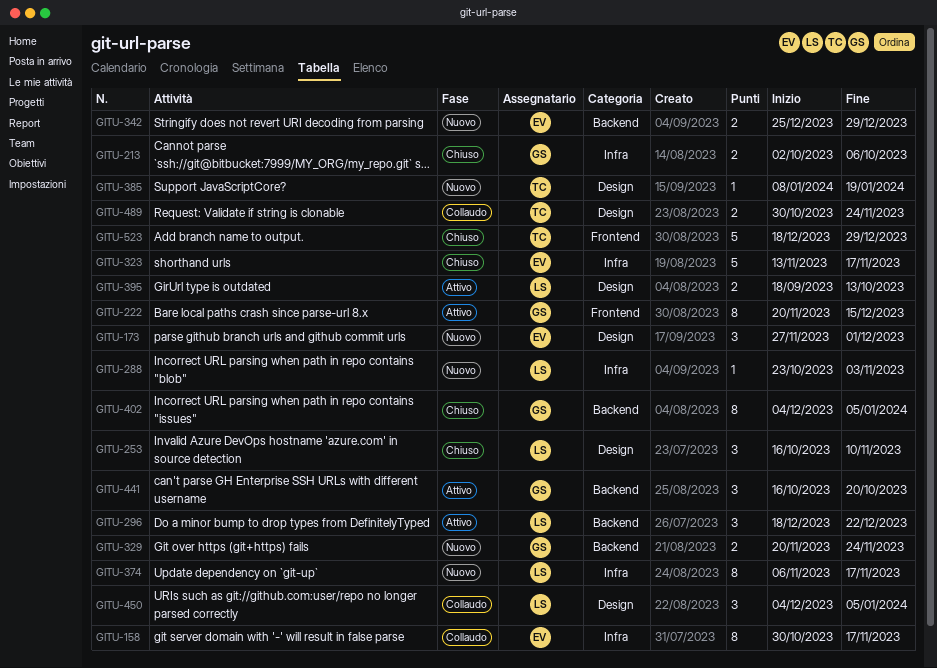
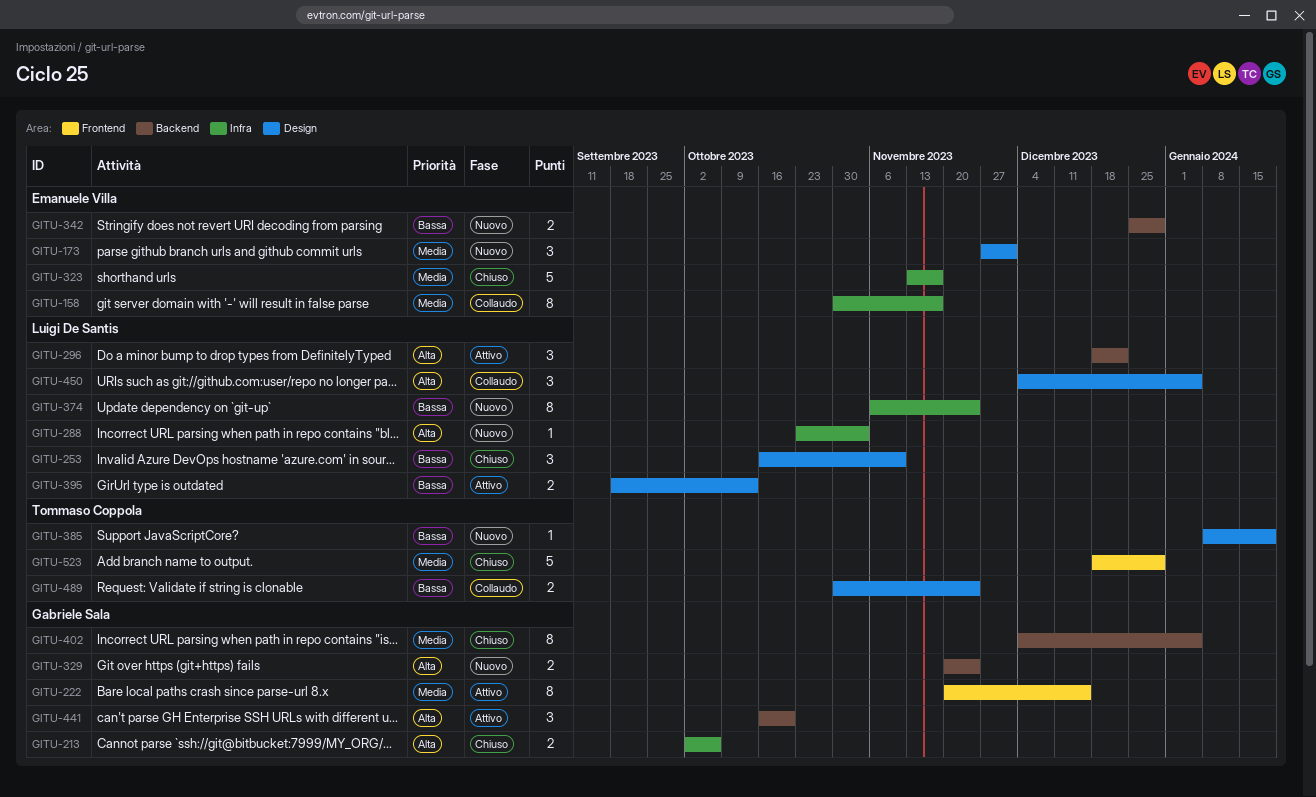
GITU-374, due: Nov 17 -> Nov 24

